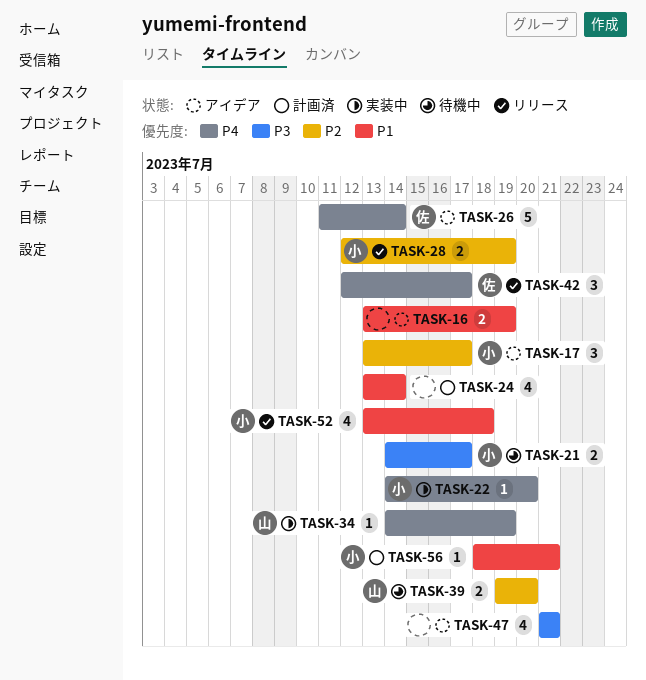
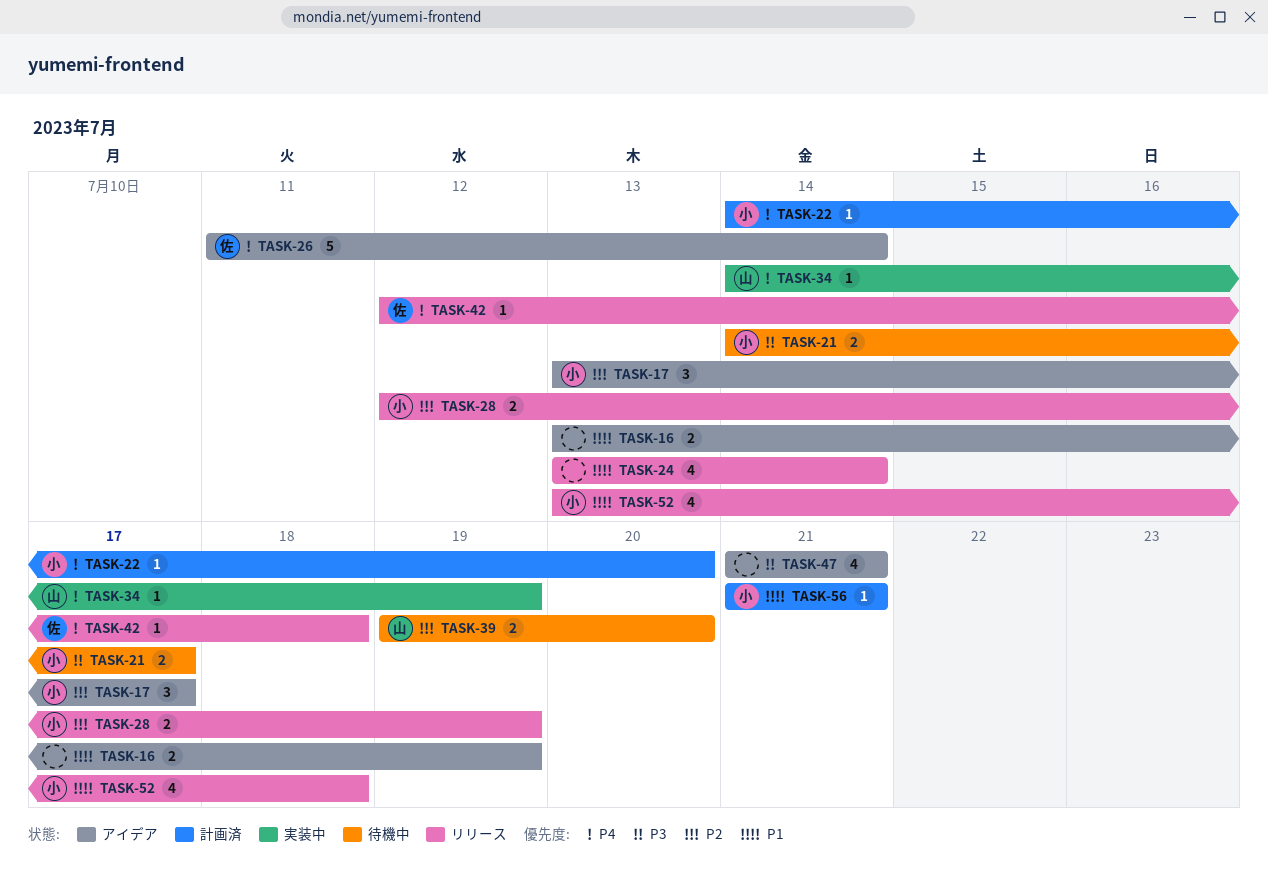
TASK-22, status: 実装中 -> 計画済
TASK-24, status: 計画済 -> リリース
TASK-42, estimate: 3 -> 1
TASK-42, due: Jul 17 -> Jul 18
TASK-56, start: Jul 18 -> Jul 21

